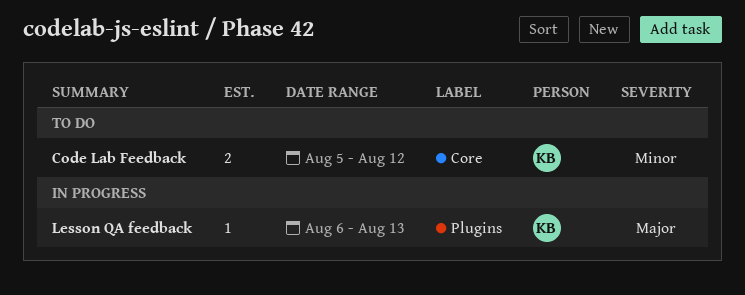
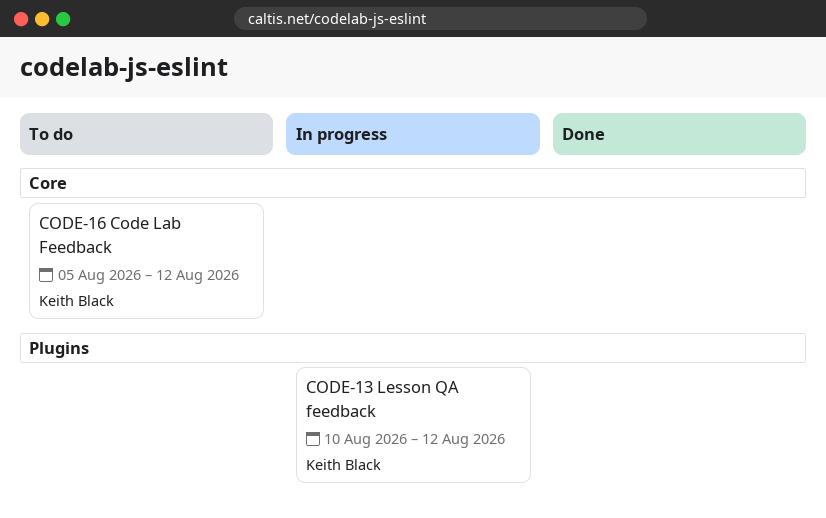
Lesson QA feedback, start: Aug 6 -> Aug 10
Lesson QA feedback, due: Aug 13 -> Aug 12

